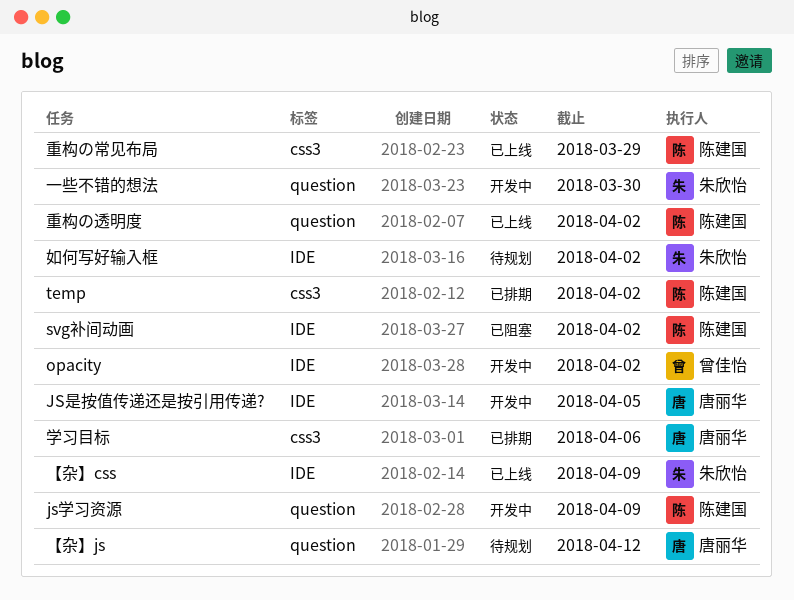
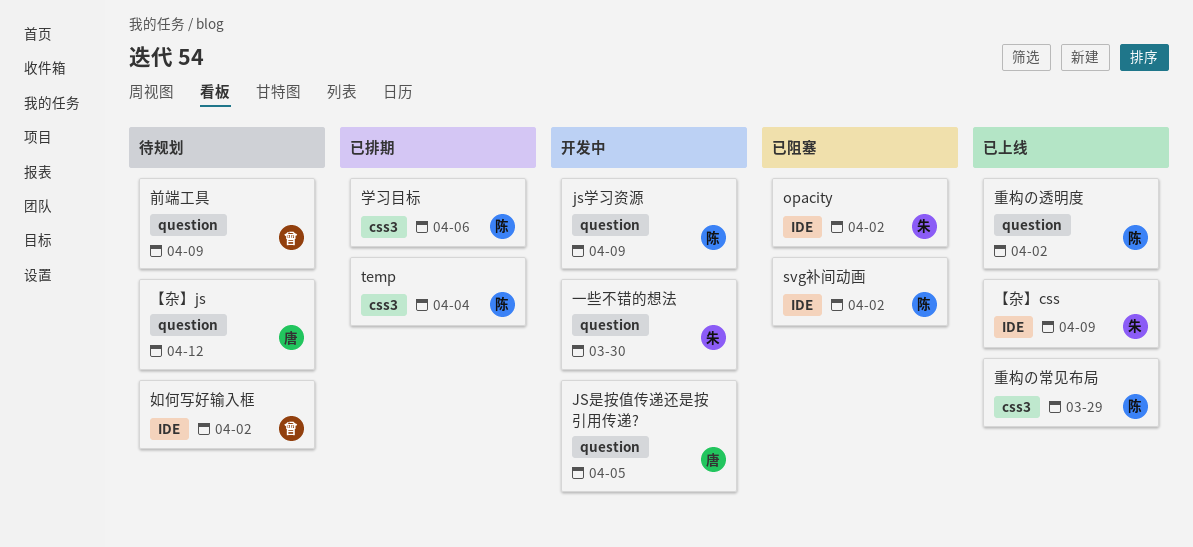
JS是按值传递还是按引用传递?, label: IDE -> question
opacity, status: 开发中 -> 已阻塞
opacity, owner: 曾佳怡 -> 朱欣怡
temp, due: Apr 2 -> Apr 4
前端工具: none -> present
如何写好输入框, owner: 朱欣怡 -> 曾佳怡
学习目标, owner: 唐丽华 -> 陈建国

